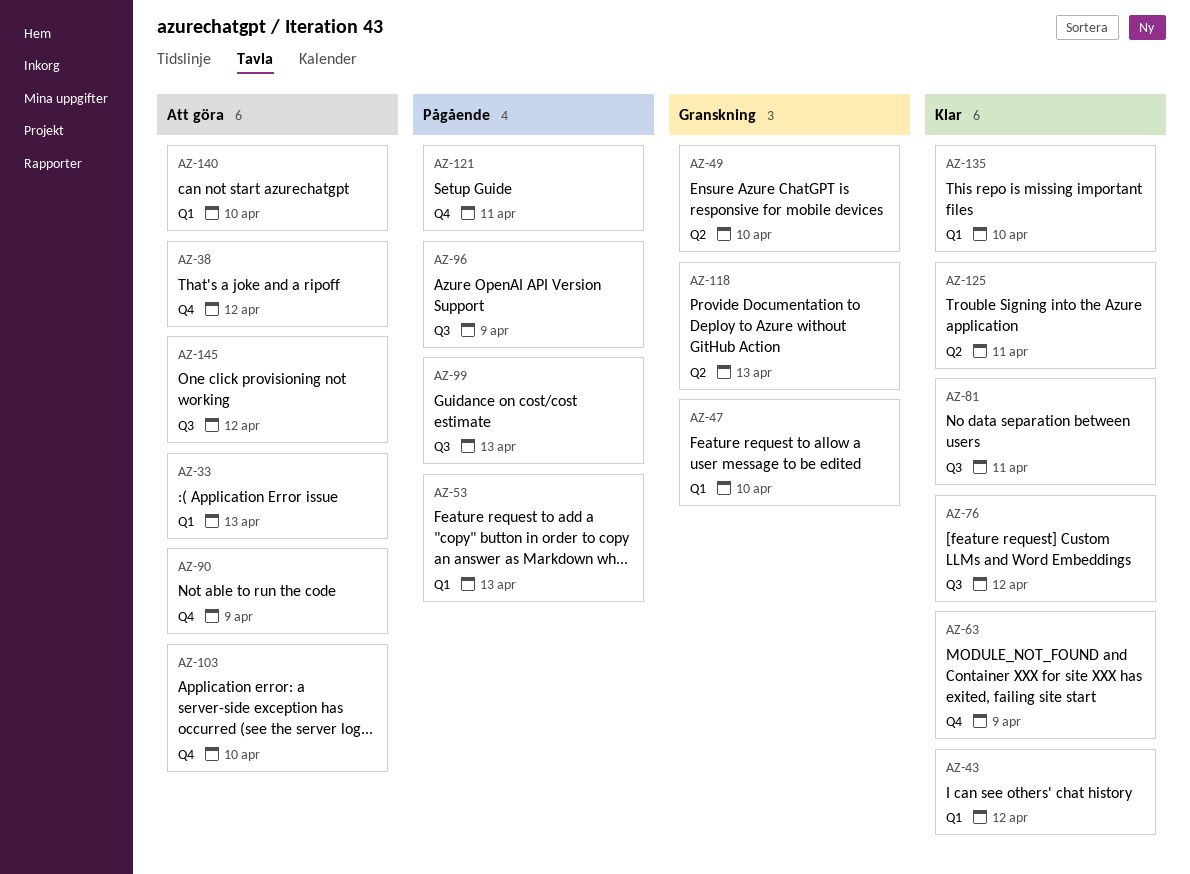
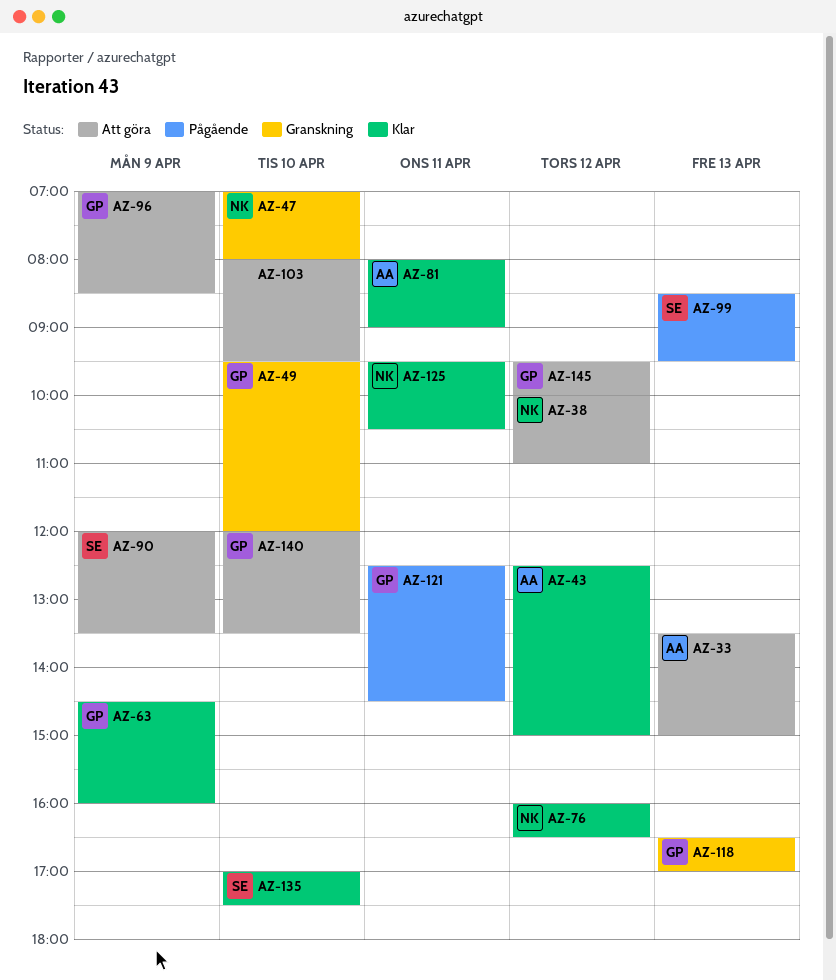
AZ-53: present -> none
AZ-96, status: Pågående -> Att göra

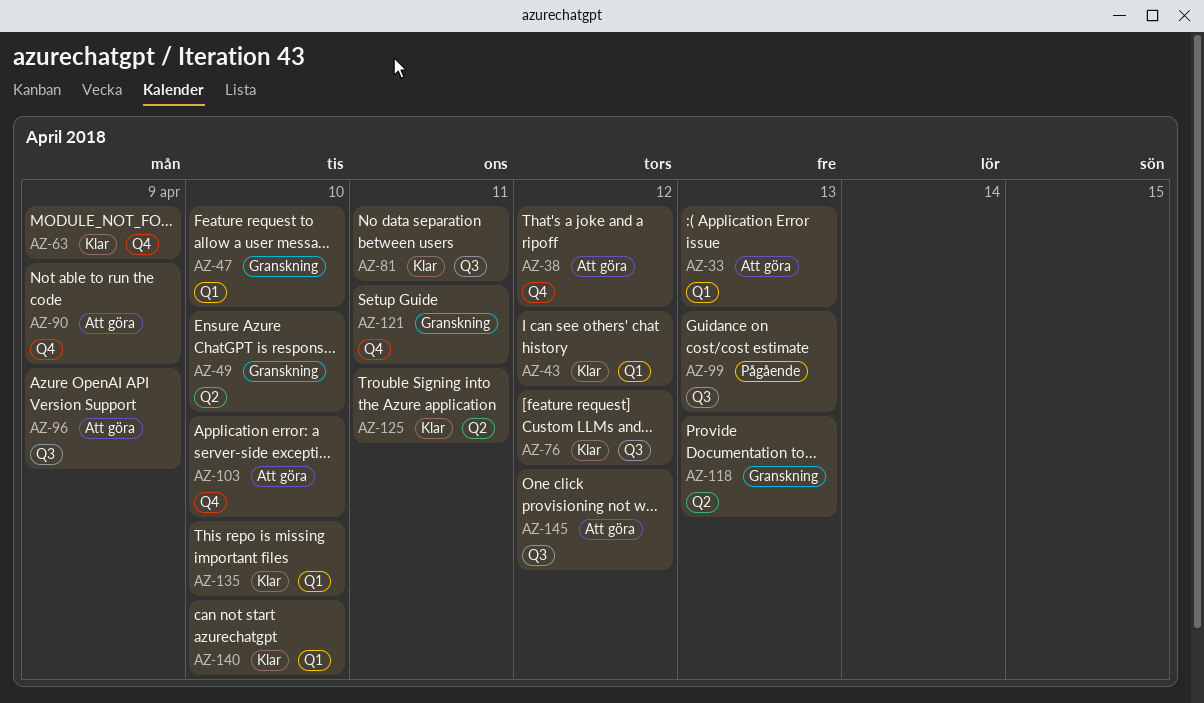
AZ-121, status: Pågående -> Granskning
AZ-140, status: Att göra -> Klar

